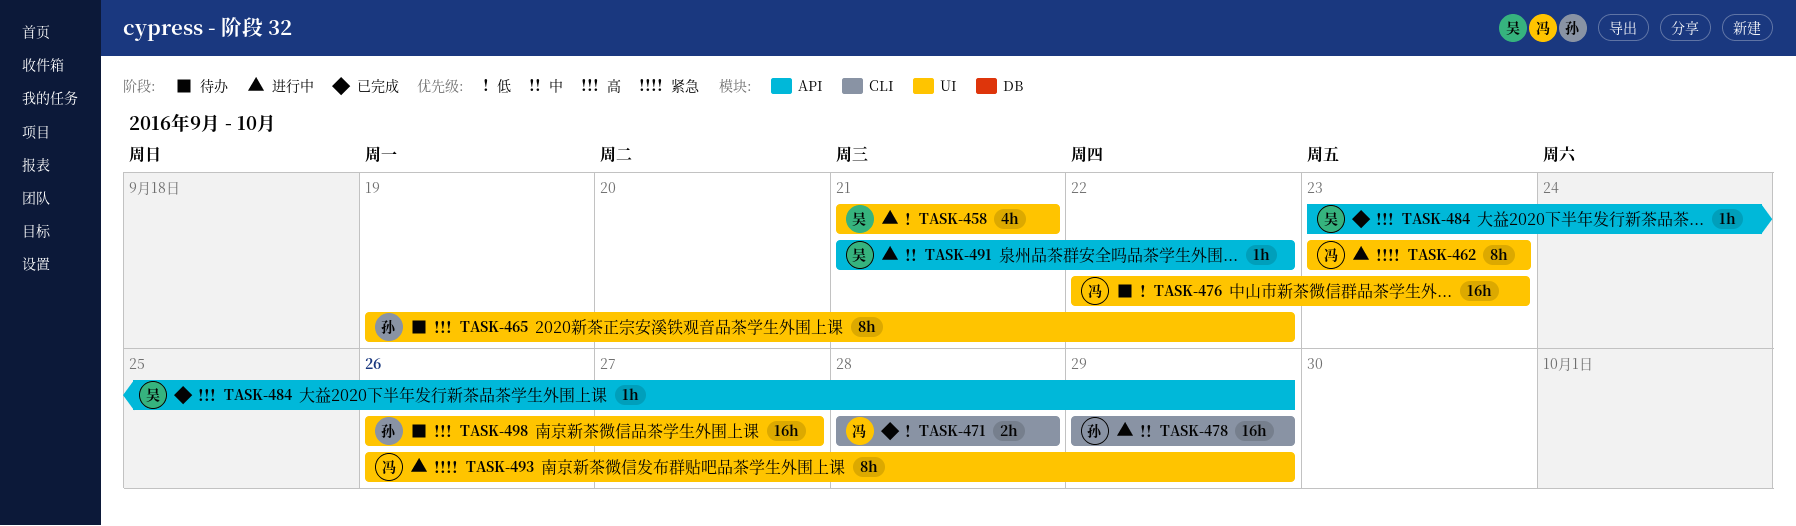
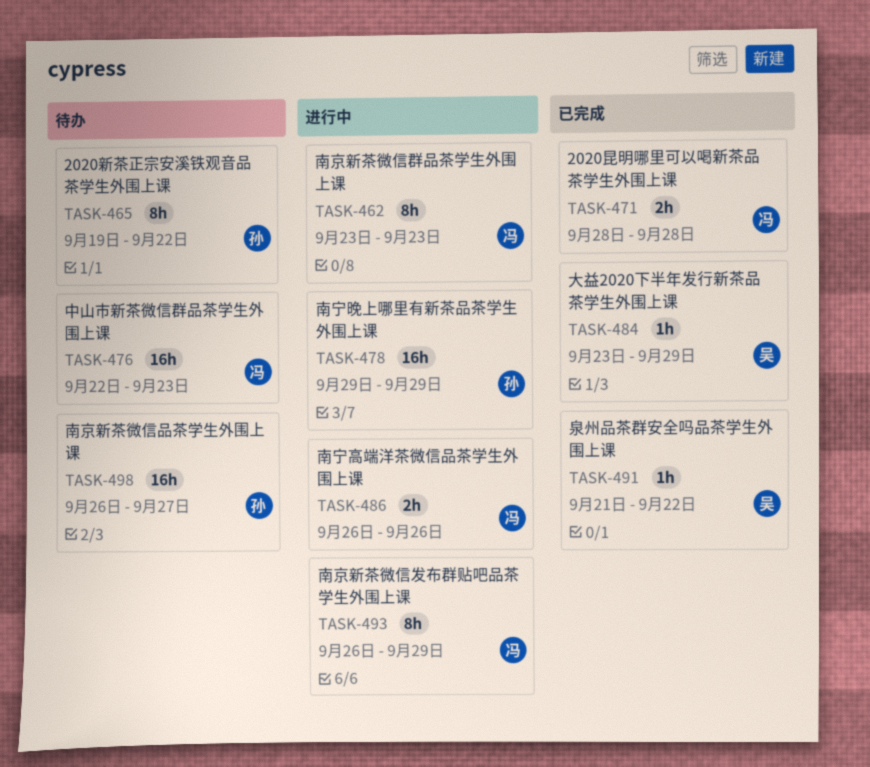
TASK-458: present -> none
TASK-486: none -> present
TASK-491, status: 进行中 -> 已完成

